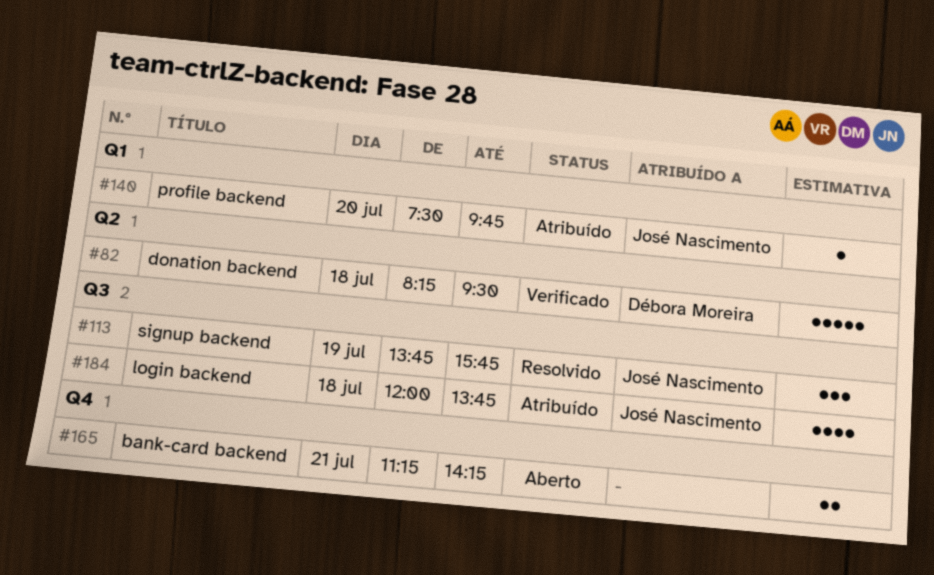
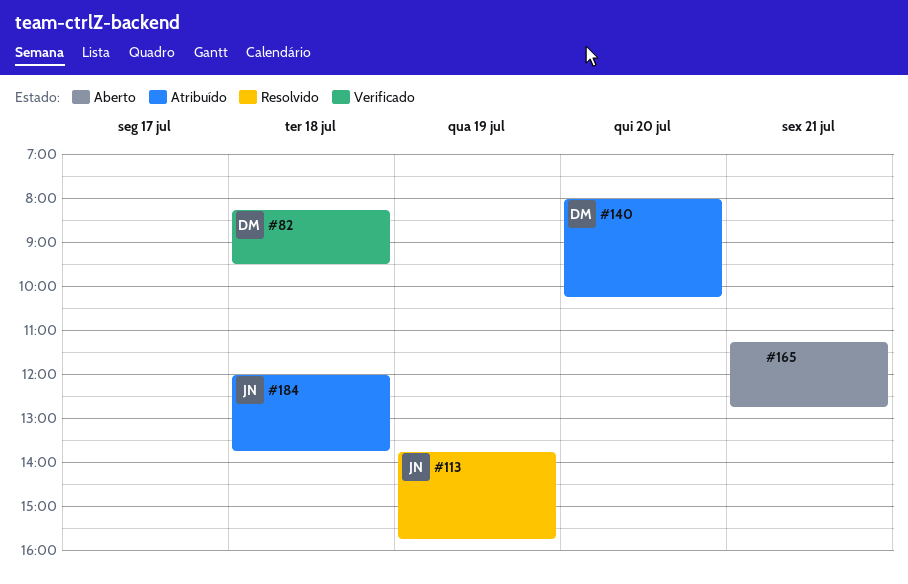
#140, owner: José Nascimento -> Débora Moreira
#140, begins: 07:30 -> 08:00
#140, ends: 09:45 -> 10:15
#165, ends: 14:15 -> 12:45

